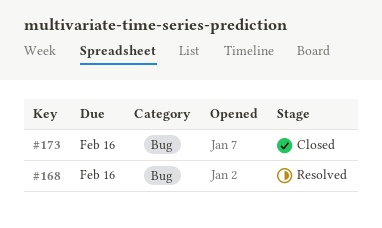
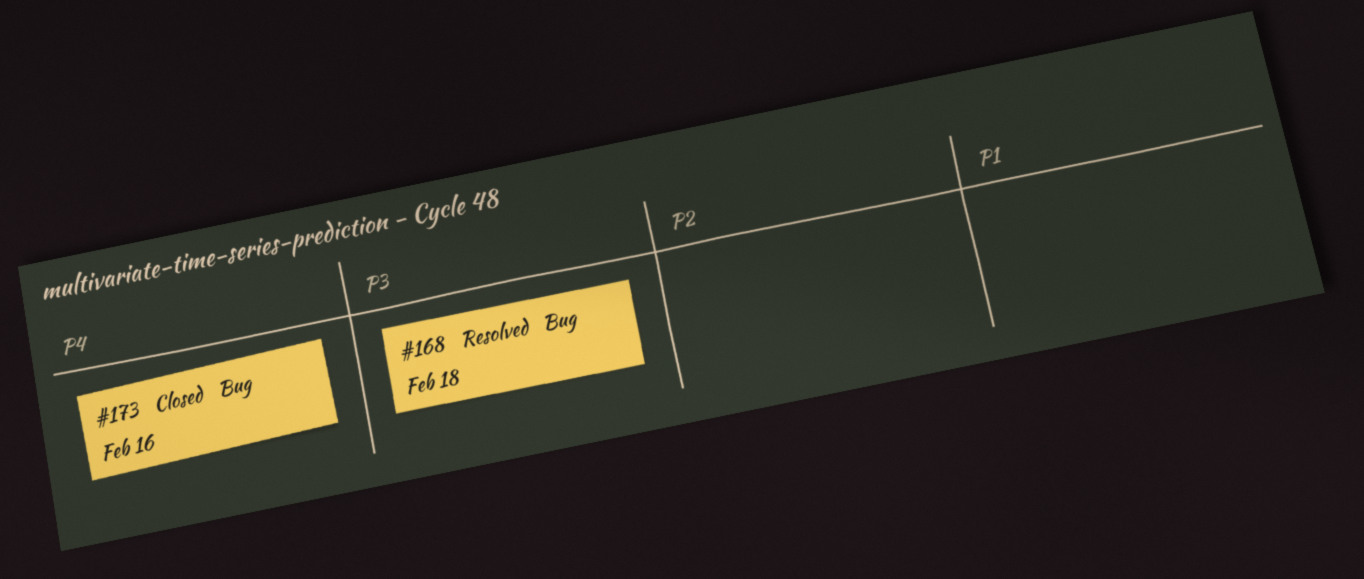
#168, due: Feb 16 -> Feb 18

